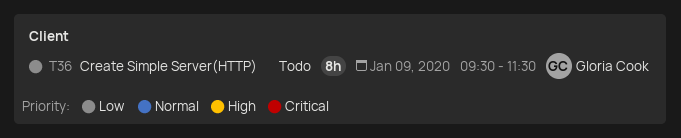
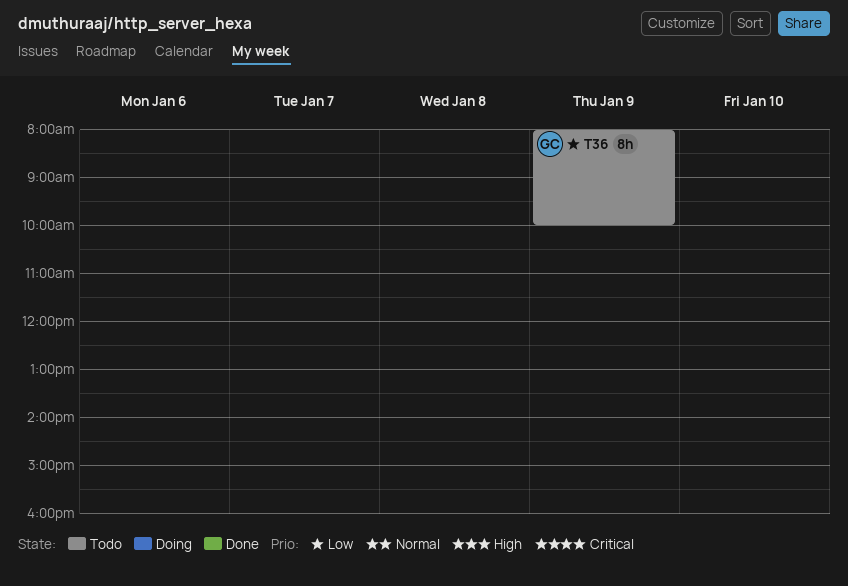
T36, begins: 09:30 -> 08:00
T36, ends: 11:30 -> 10:00

